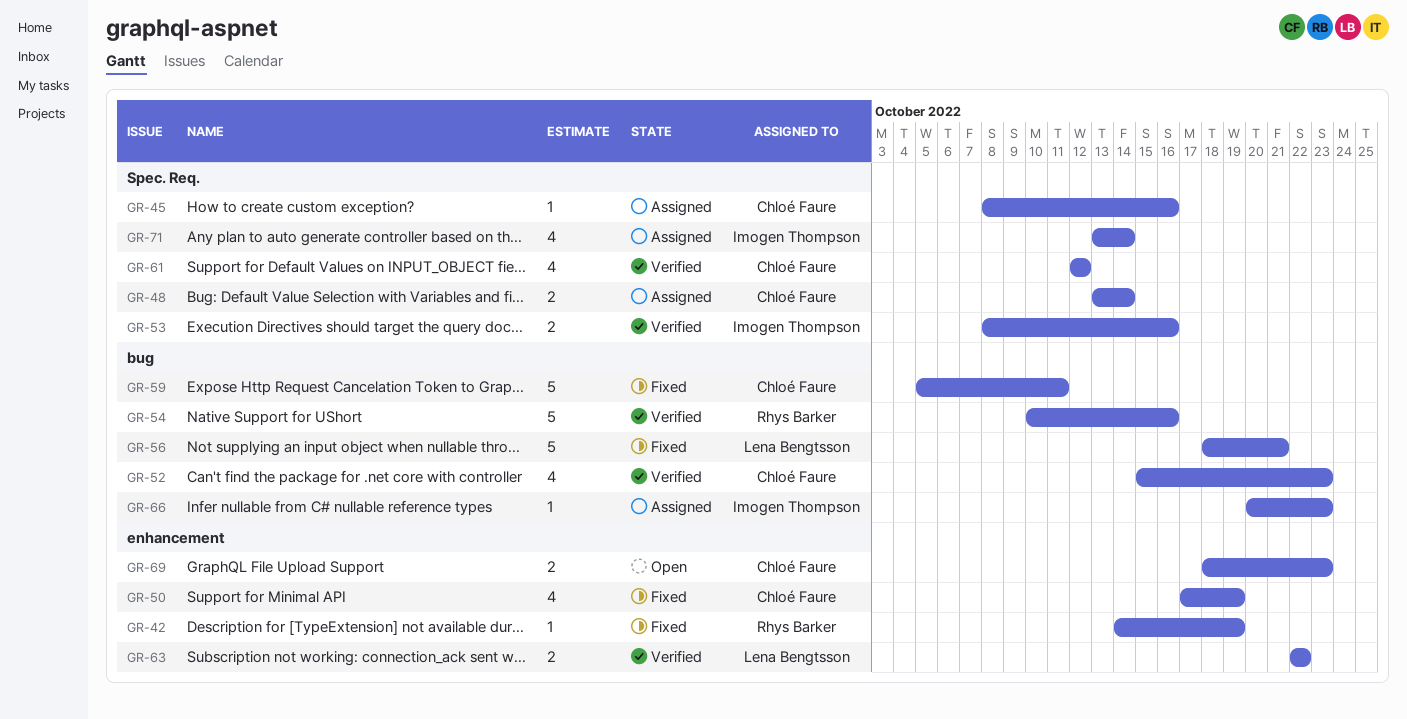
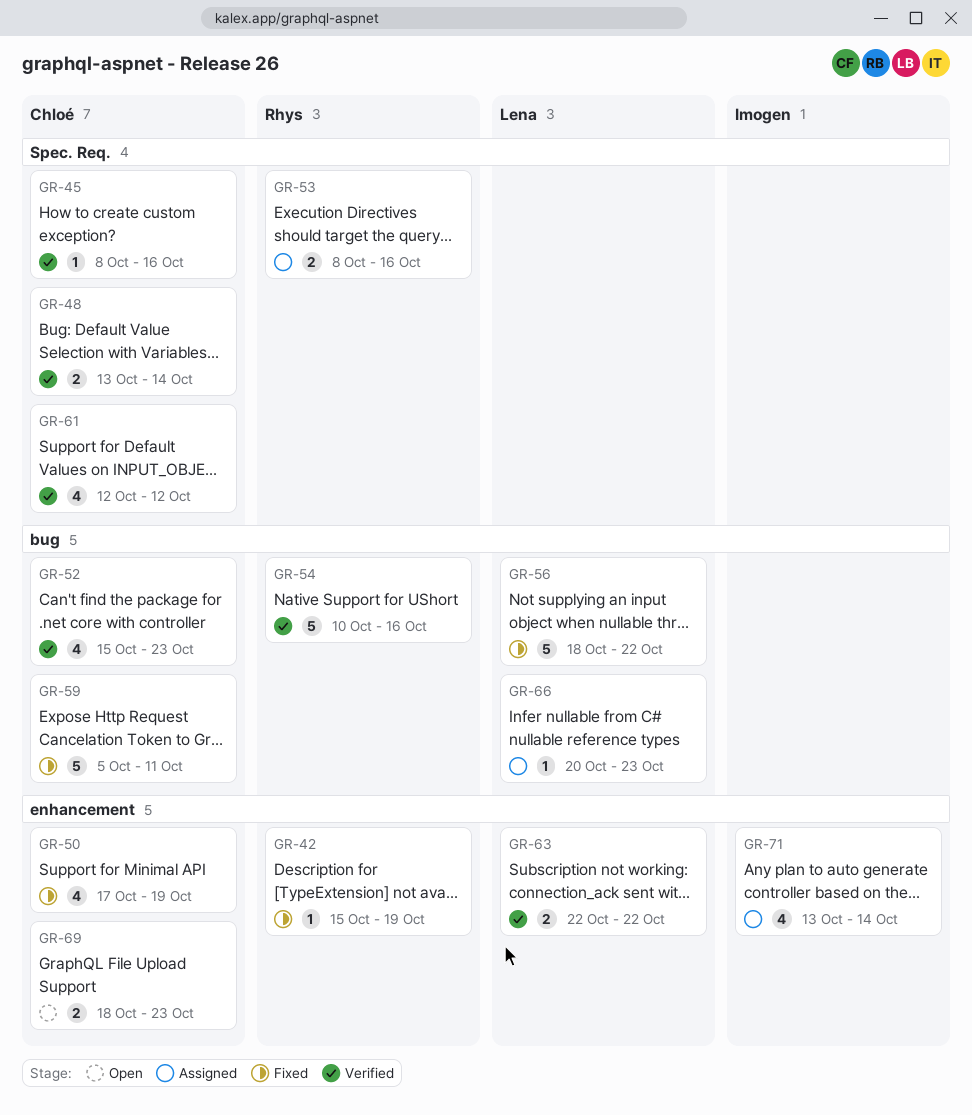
GR-42, start: Oct 14 -> Oct 15
GR-45, status: Assigned -> Verified
GR-48, status: Assigned -> Verified
GR-53, status: Verified -> Assigned
GR-53, owner: Imogen Thompson -> Rhys Barker
GR-56, due: Oct 21 -> Oct 22
GR-66, owner: Imogen Thompson -> Lena Bengtsson
GR-71, label: Spec. Req. -> enhancement

